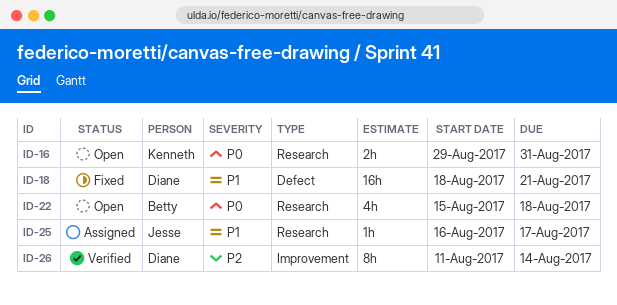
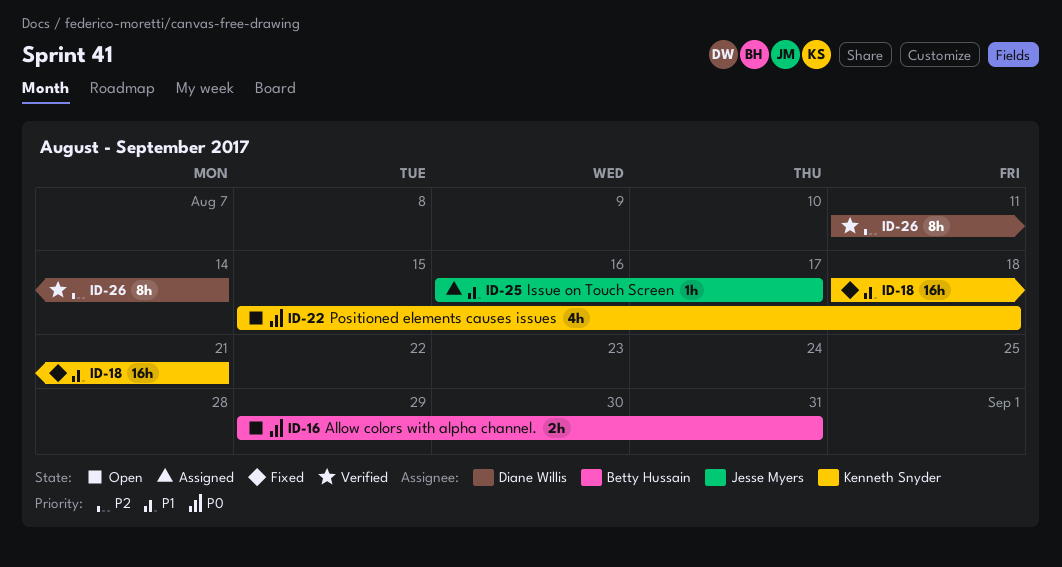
ID-16, owner: Kenneth Snyder -> Betty Hussain
ID-18, owner: Diane Willis -> Kenneth Snyder
ID-22, owner: Betty Hussain -> Kenneth Snyder

